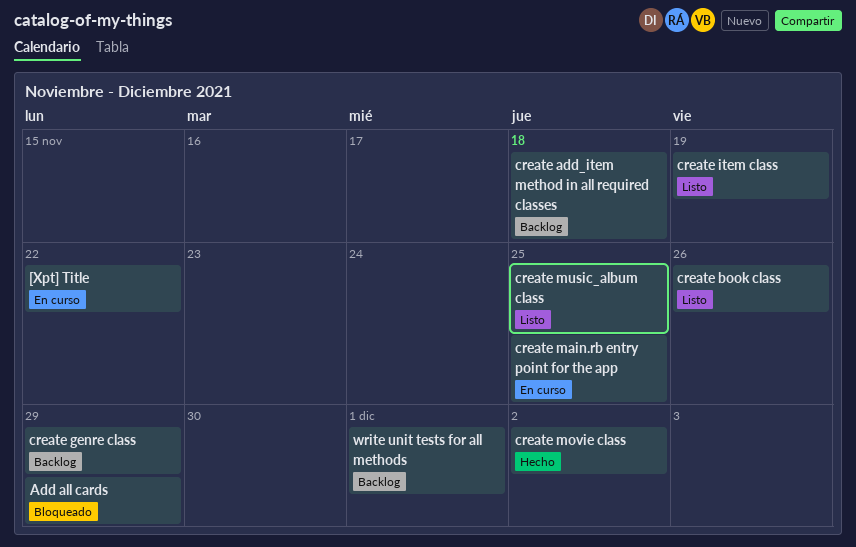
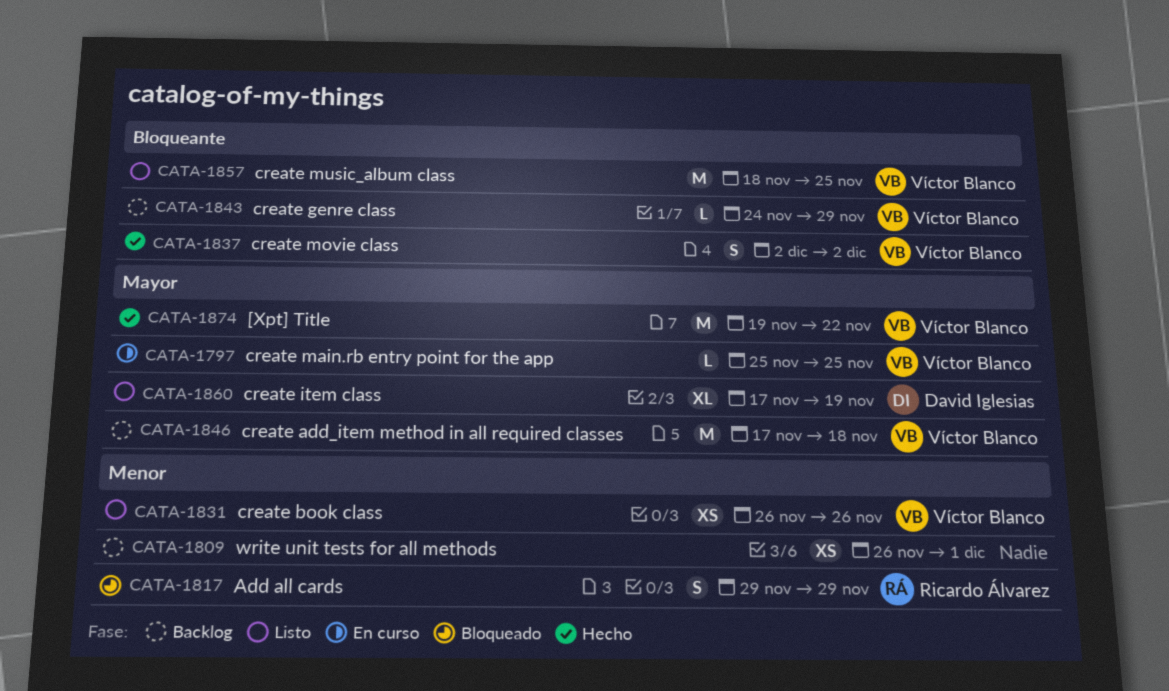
[Xpt] Title, status: En curso -> Hecho

